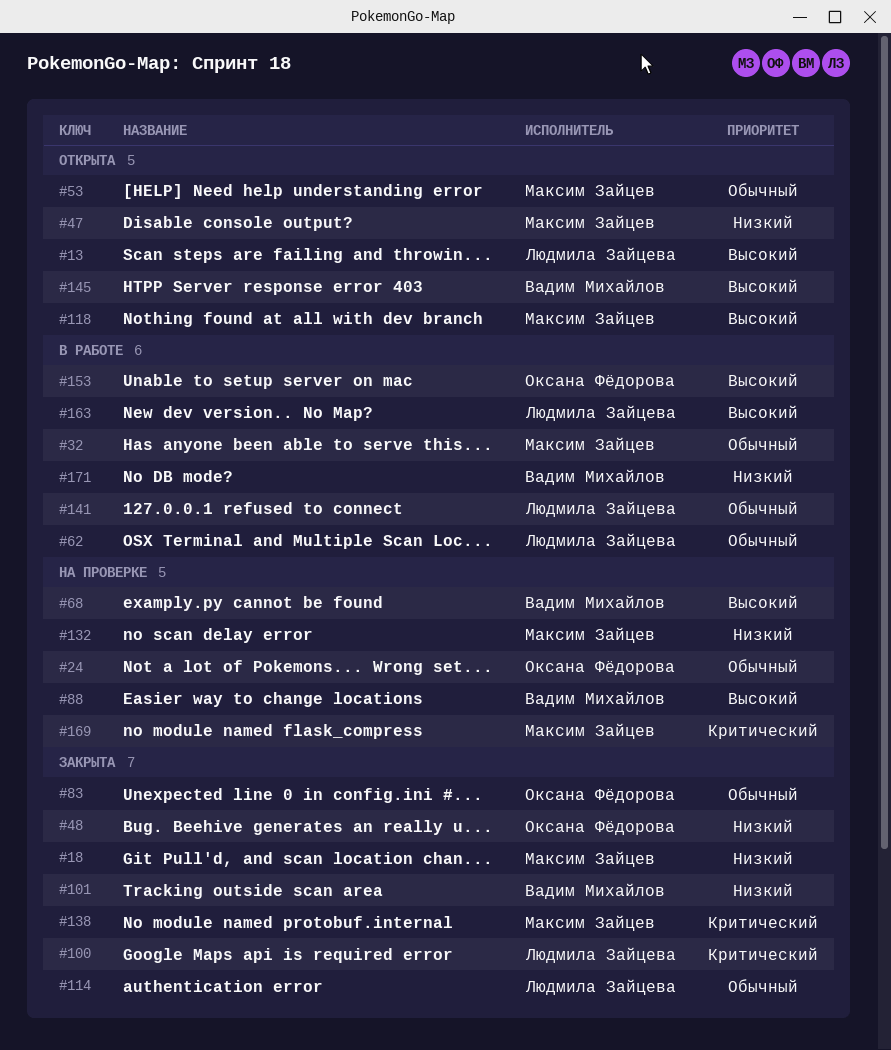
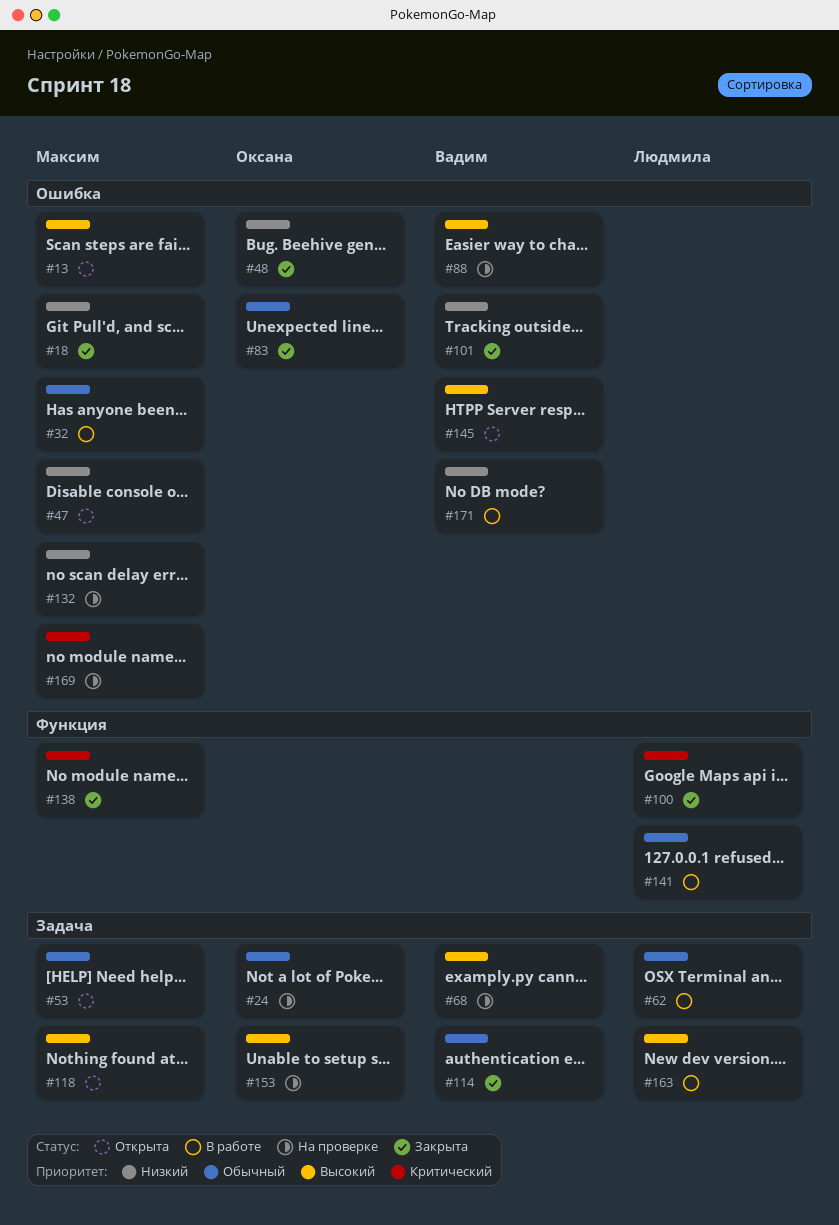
#13, owner: Людмила Зайцева -> Максим Зайцев
#114, owner: Людмила Зайцева -> Вадим Михайлов
#153, status: В работе -> На проверке

